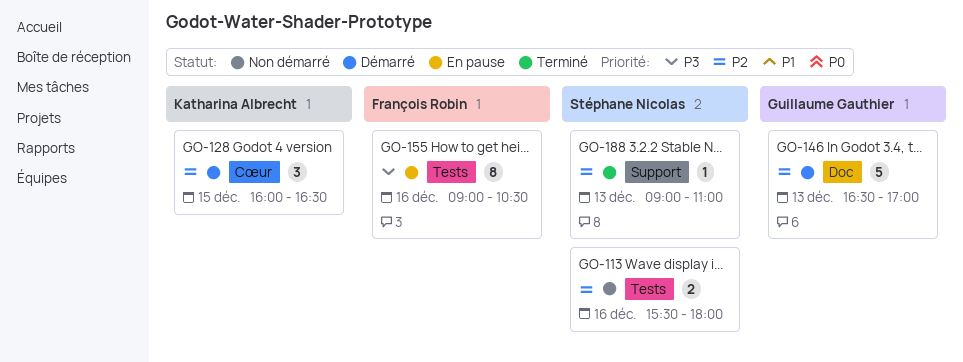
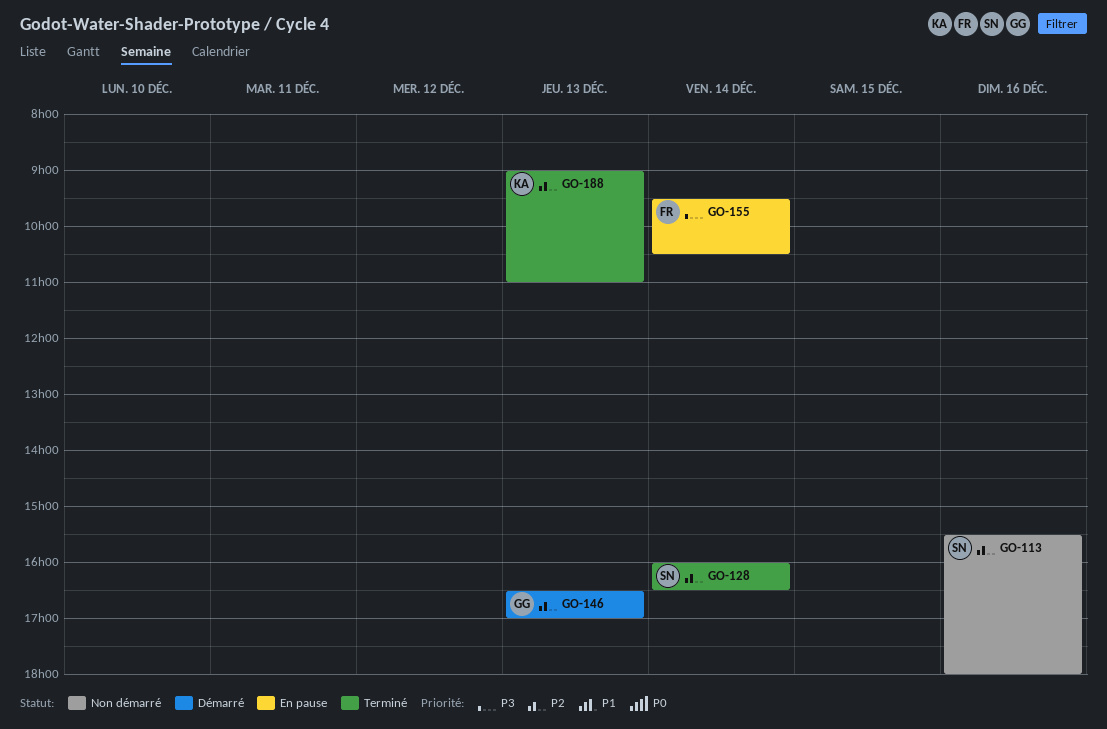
GO-128, status: Démarré -> Terminé
GO-128, owner: Katharina Albrecht -> Stéphane Nicolas
GO-128, day: Dec 15 -> Dec 14
GO-155, day: Dec 16 -> Dec 14
GO-155, begins: 09:00 -> 09:30
GO-188, owner: Stéphane Nicolas -> Katharina Albrecht

